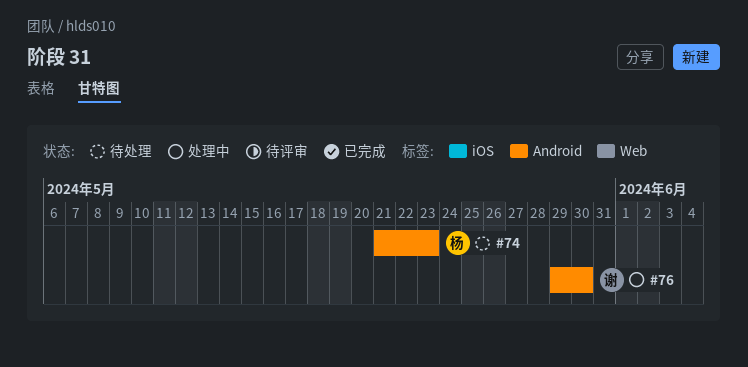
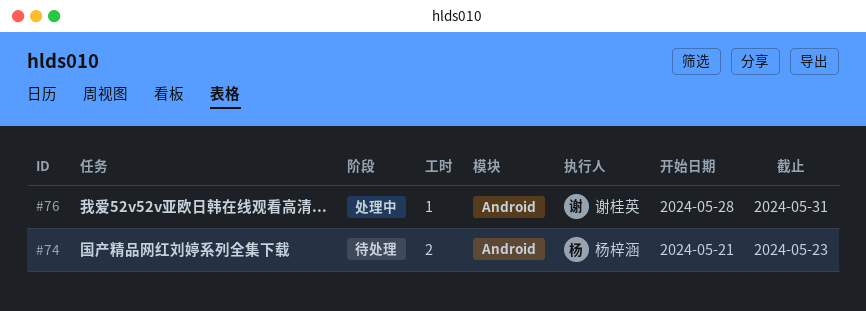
#76, start: May 29 -> May 28
#76, due: May 30 -> May 31

